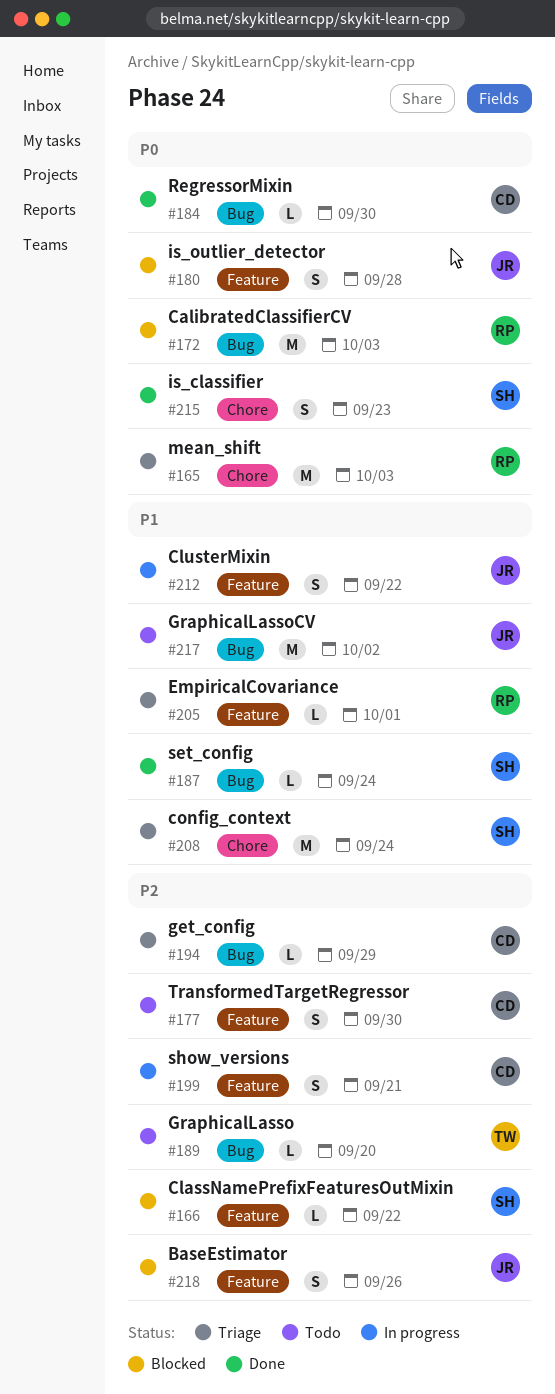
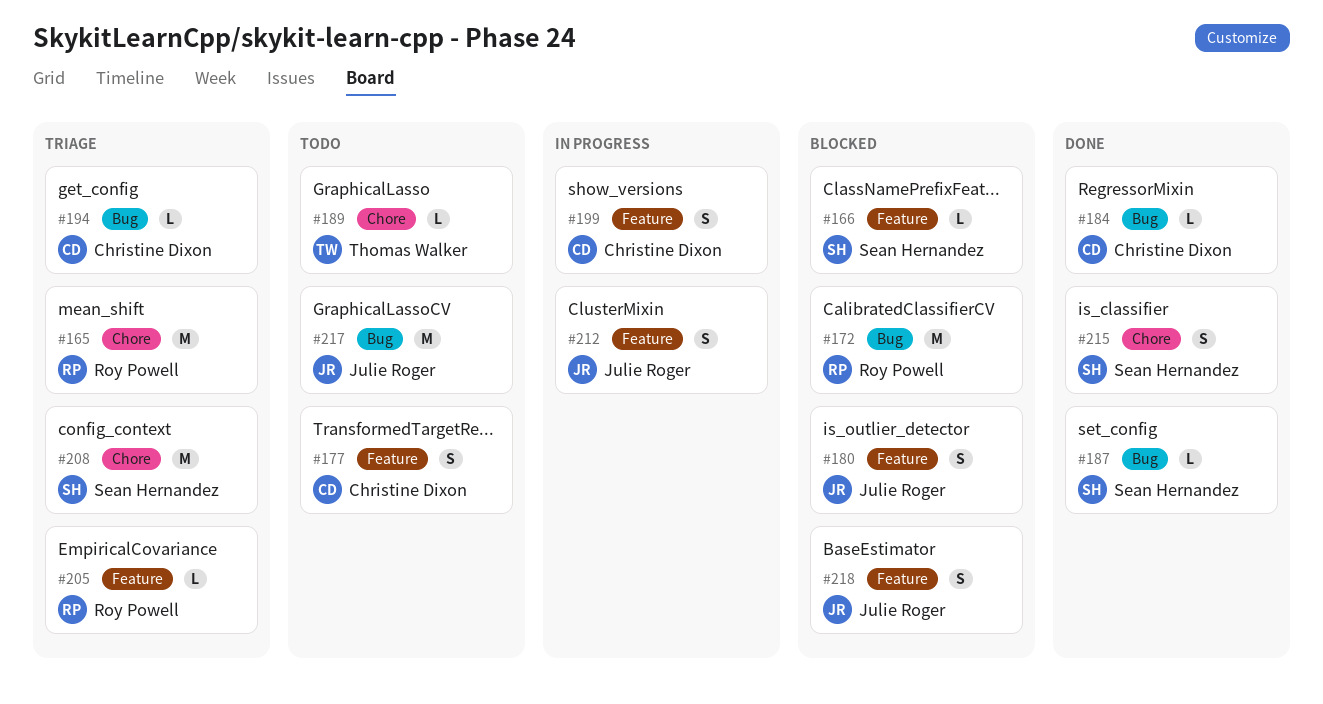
#189, label: Bug -> Chore

